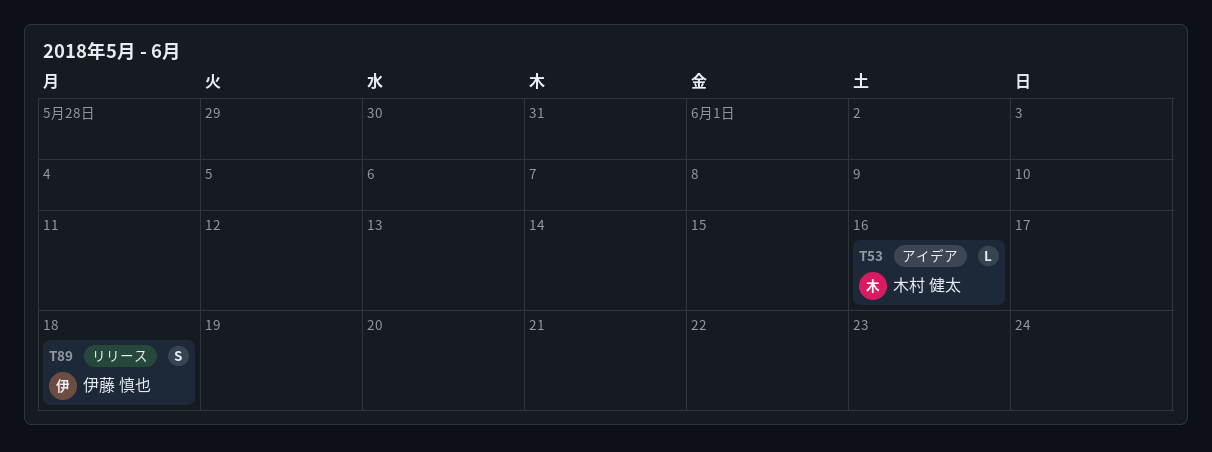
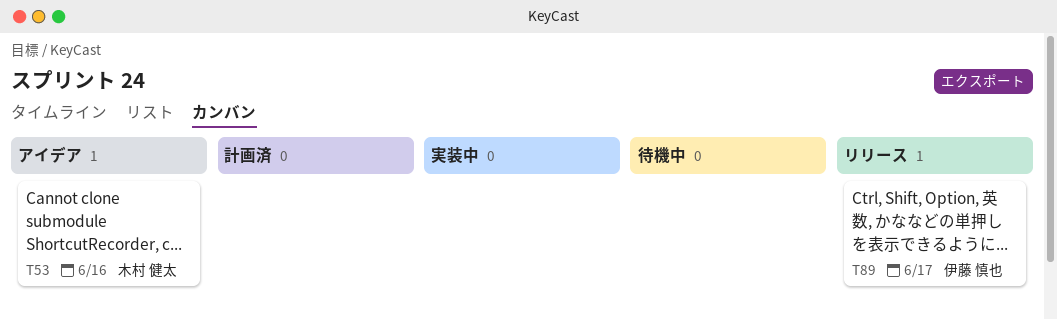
T89, due: Jun 18 -> Jun 17

